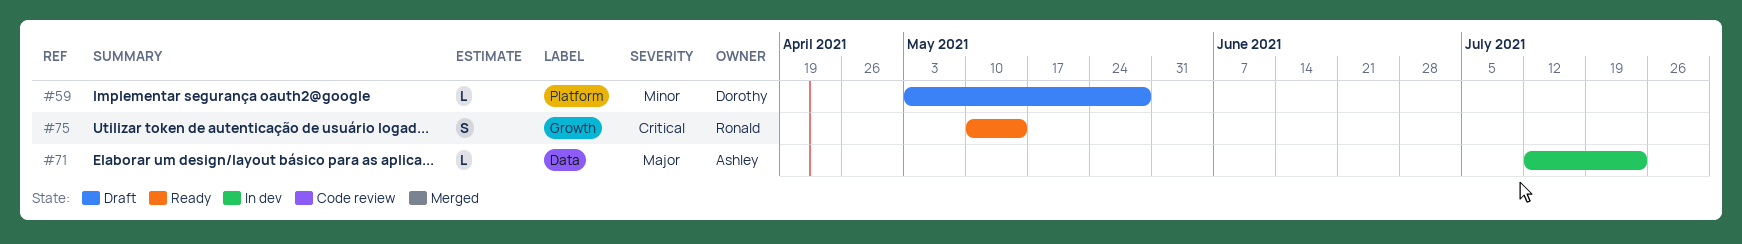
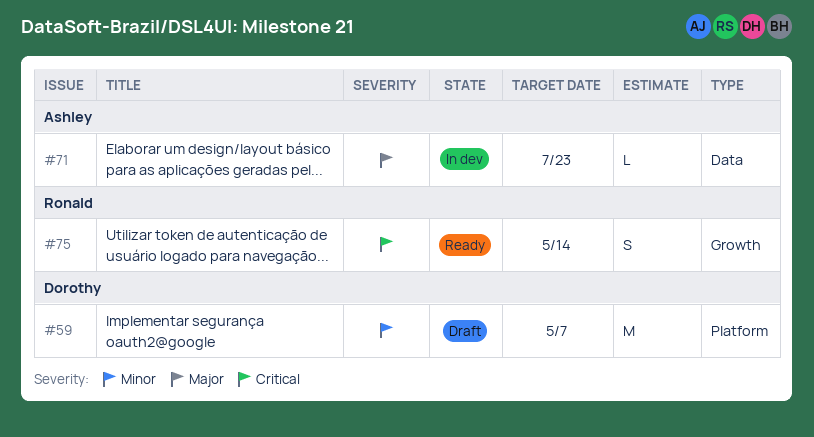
#59, estimate: L -> M
#59, due: May 28 -> May 7

